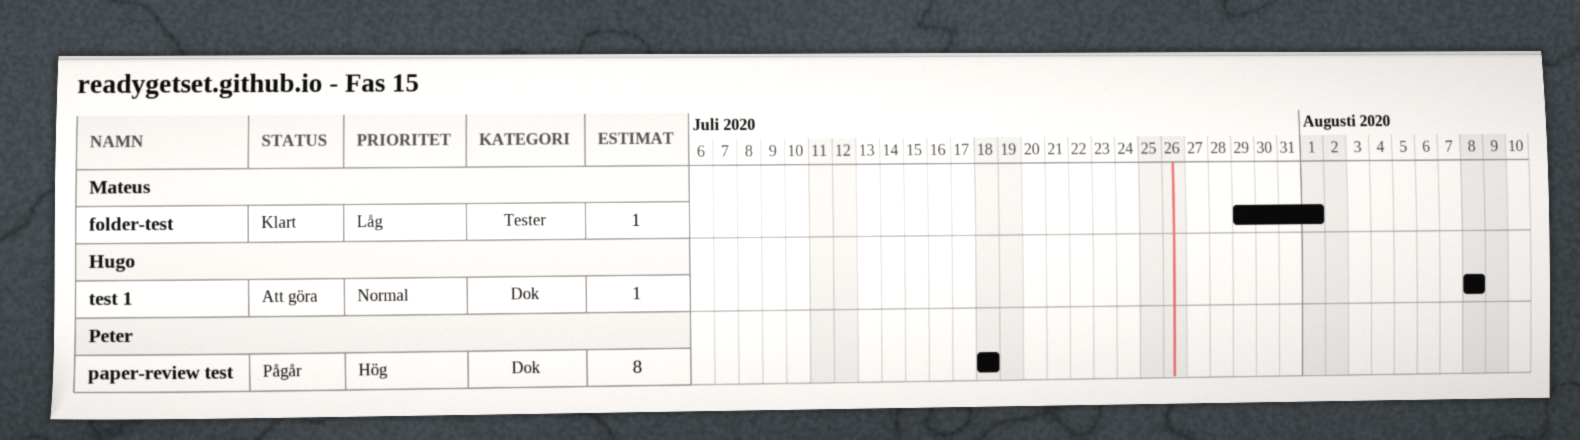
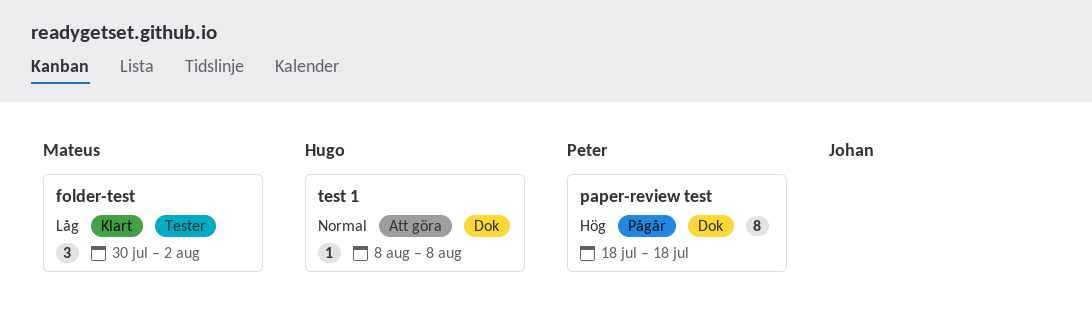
folder-test, estimate: 1 -> 3
folder-test, start: Jul 29 -> Jul 30
folder-test, due: Aug 1 -> Aug 2

